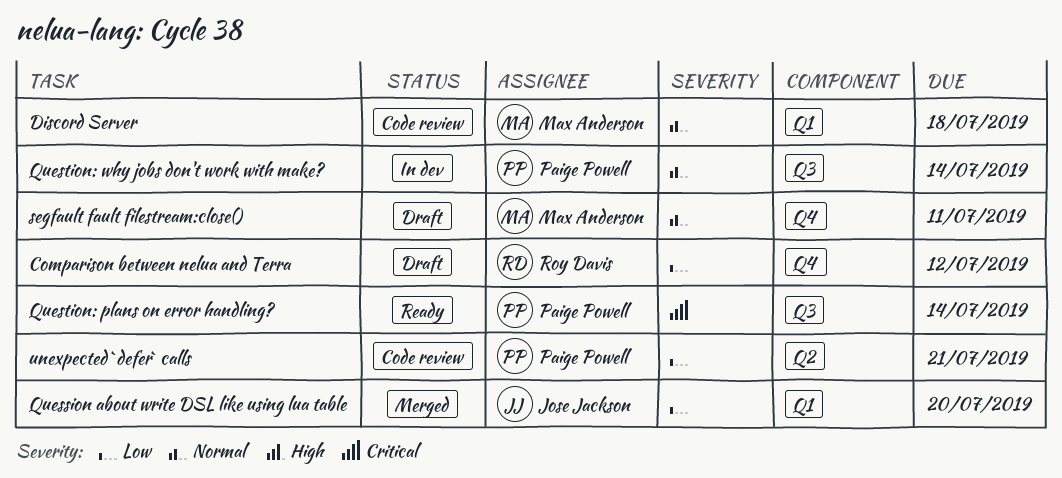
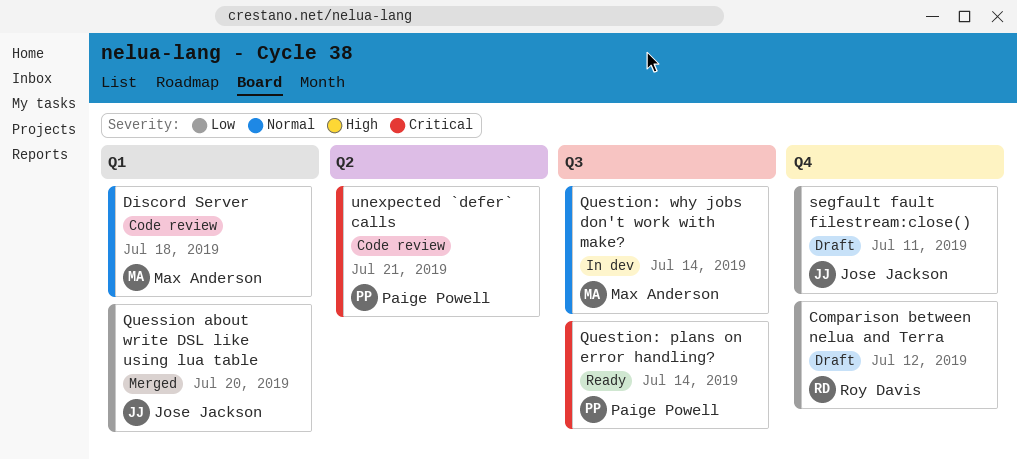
Question: why jobs don't work with make?, owner: Paige Powell -> Max Anderson
segfault fault filestream:close(), owner: Max Anderson -> Jose Jackson
segfault fault filestream:close(), priority: Normal -> Low
unexpected `defer` calls, priority: Low -> Critical

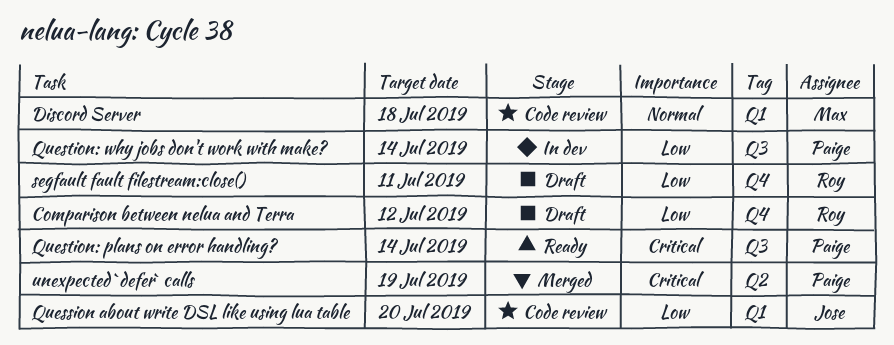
Quession about write DSL like using lua table, status: Merged -> Code review
Question: why jobs don't work with make?, owner: Max Anderson -> Paige Powell
Question: why jobs don't work with make?, priority: Normal -> Low
segfault fault filestream:close(), owner: Jose Jackson -> Roy Davis
unexpected `defer` calls, status: Code review -> Merged
unexpected `defer` calls, due: Jul 21 -> Jul 19

